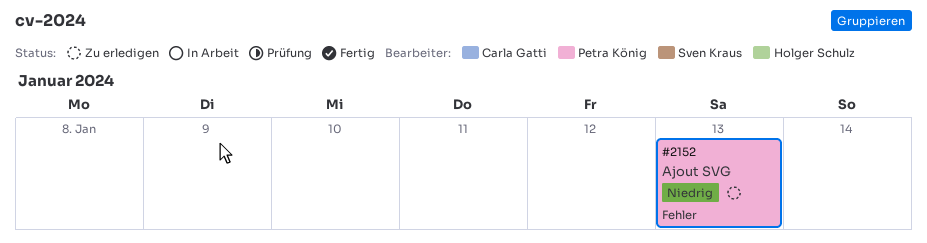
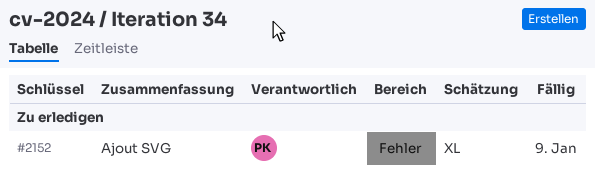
#2152, due: Jan 13 -> Jan 9

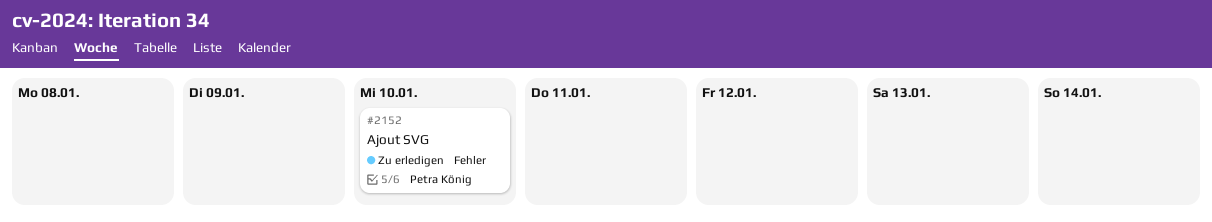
#2152, due: Jan 9 -> Jan 10

